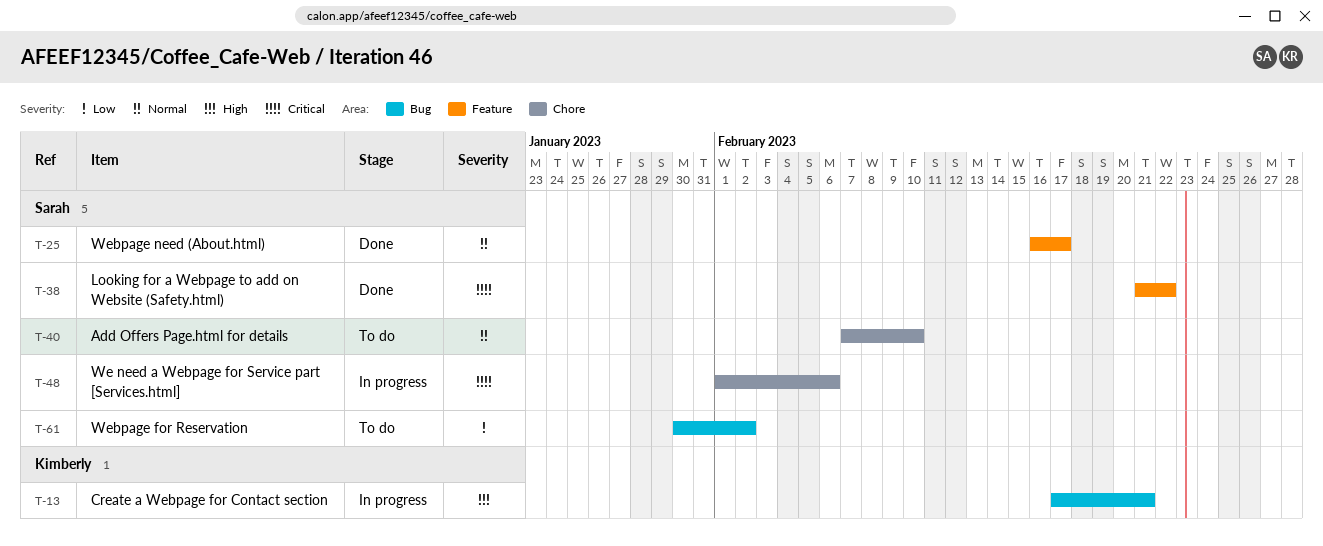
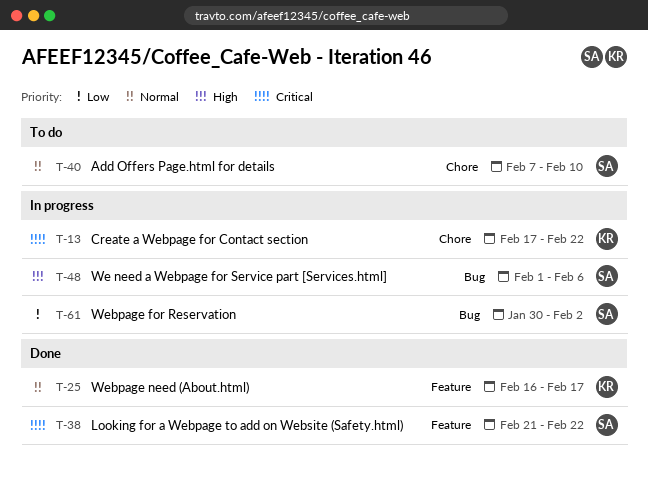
T-13, priority: High -> Critical
T-13, label: Bug -> Chore
T-13, due: Feb 21 -> Feb 22
T-25, owner: Sarah -> Kimberly
T-48, priority: Critical -> High
T-48, label: Chore -> Bug
T-61, status: To do -> In progress

